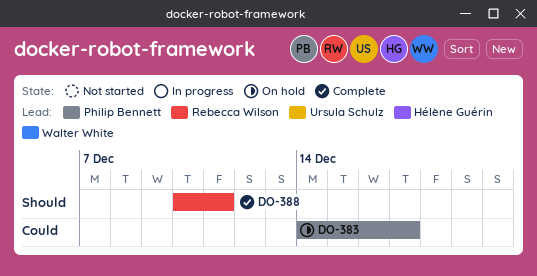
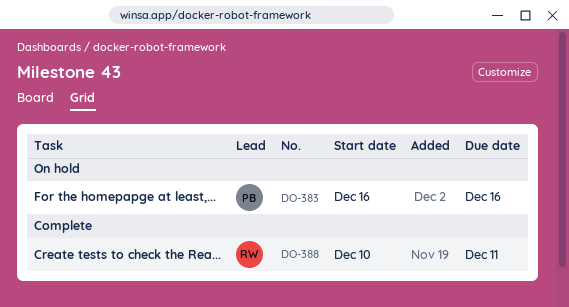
DO-383, start: Dec 14 -> Dec 16
DO-383, due: Dec 17 -> Dec 16

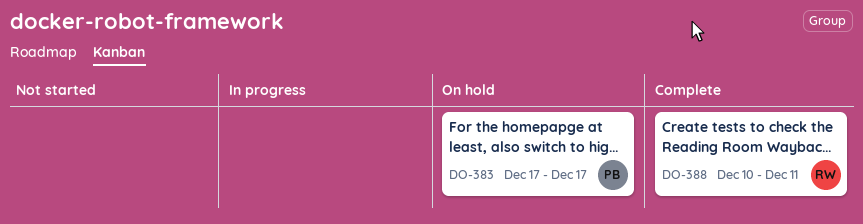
DO-383, start: Dec 16 -> Dec 17
DO-383, due: Dec 16 -> Dec 17

